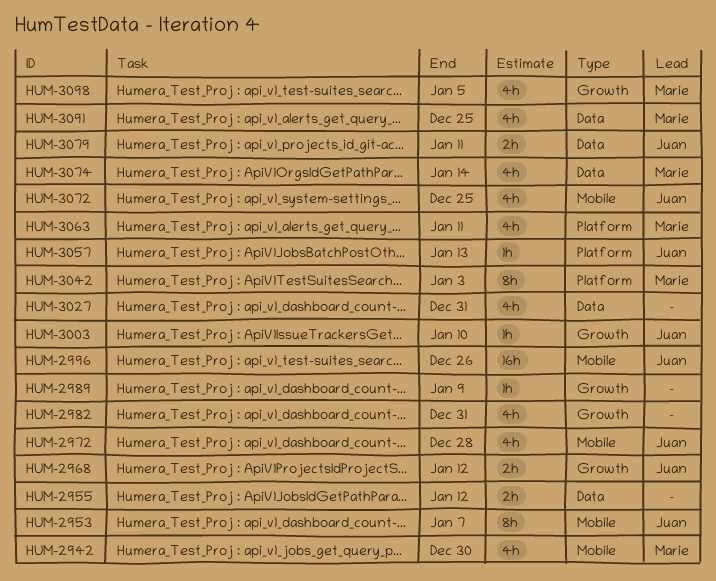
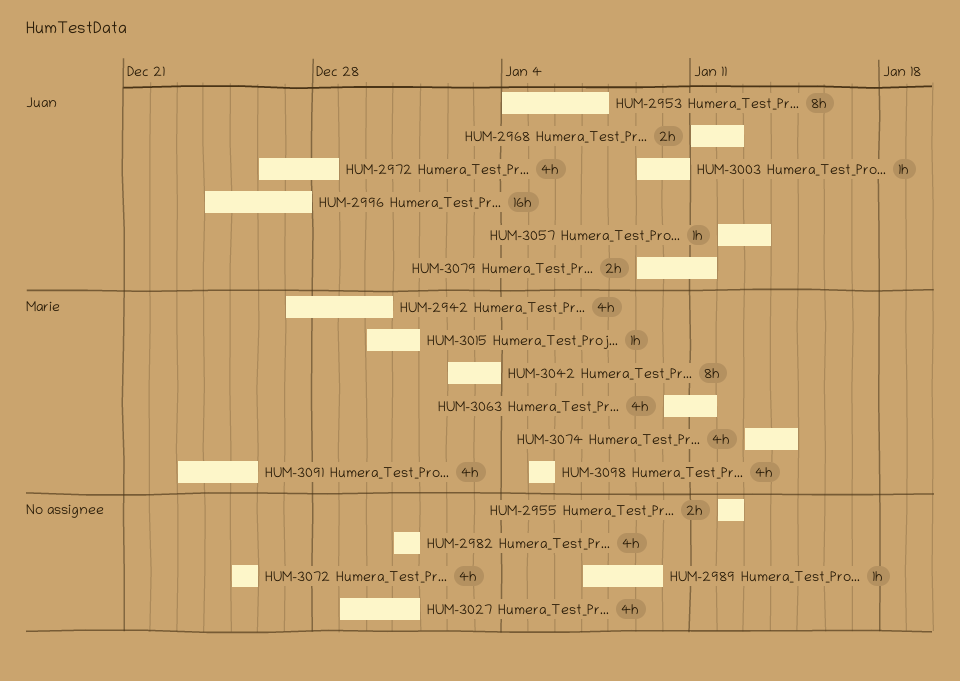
HUM-2996, due: Dec 26 -> Dec 27
HUM-3015: none -> present
HUM-3072, owner: Juan -> none

